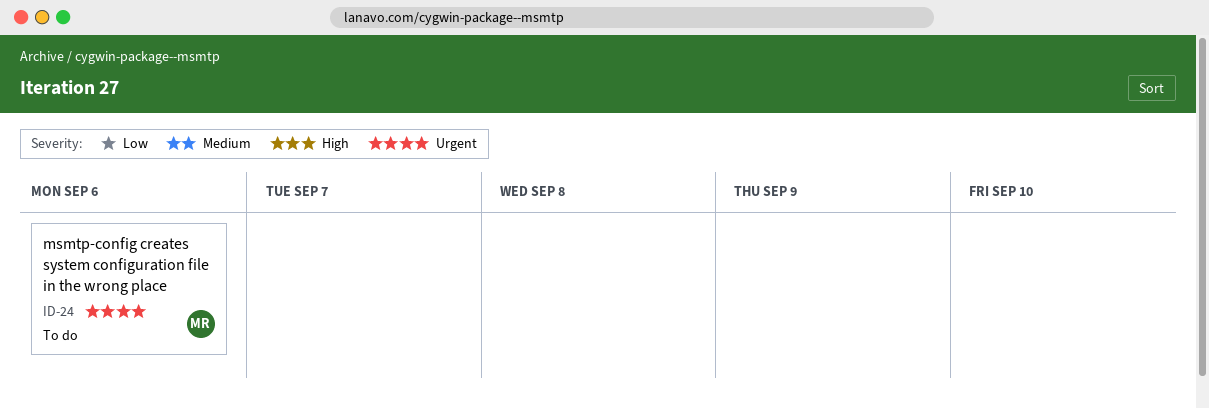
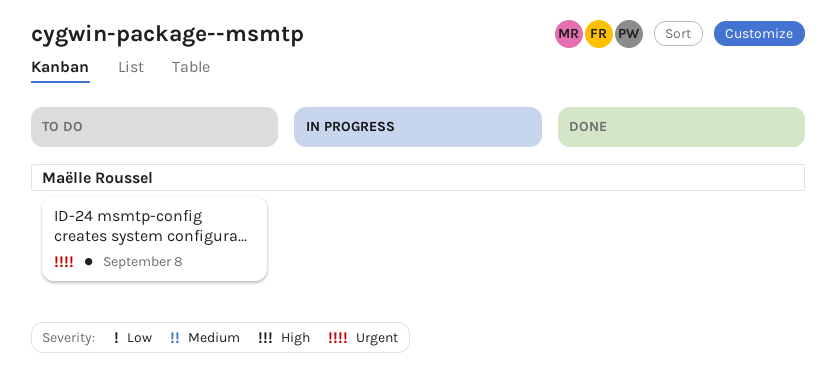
ID-24, due: Sep 6 -> Sep 8

